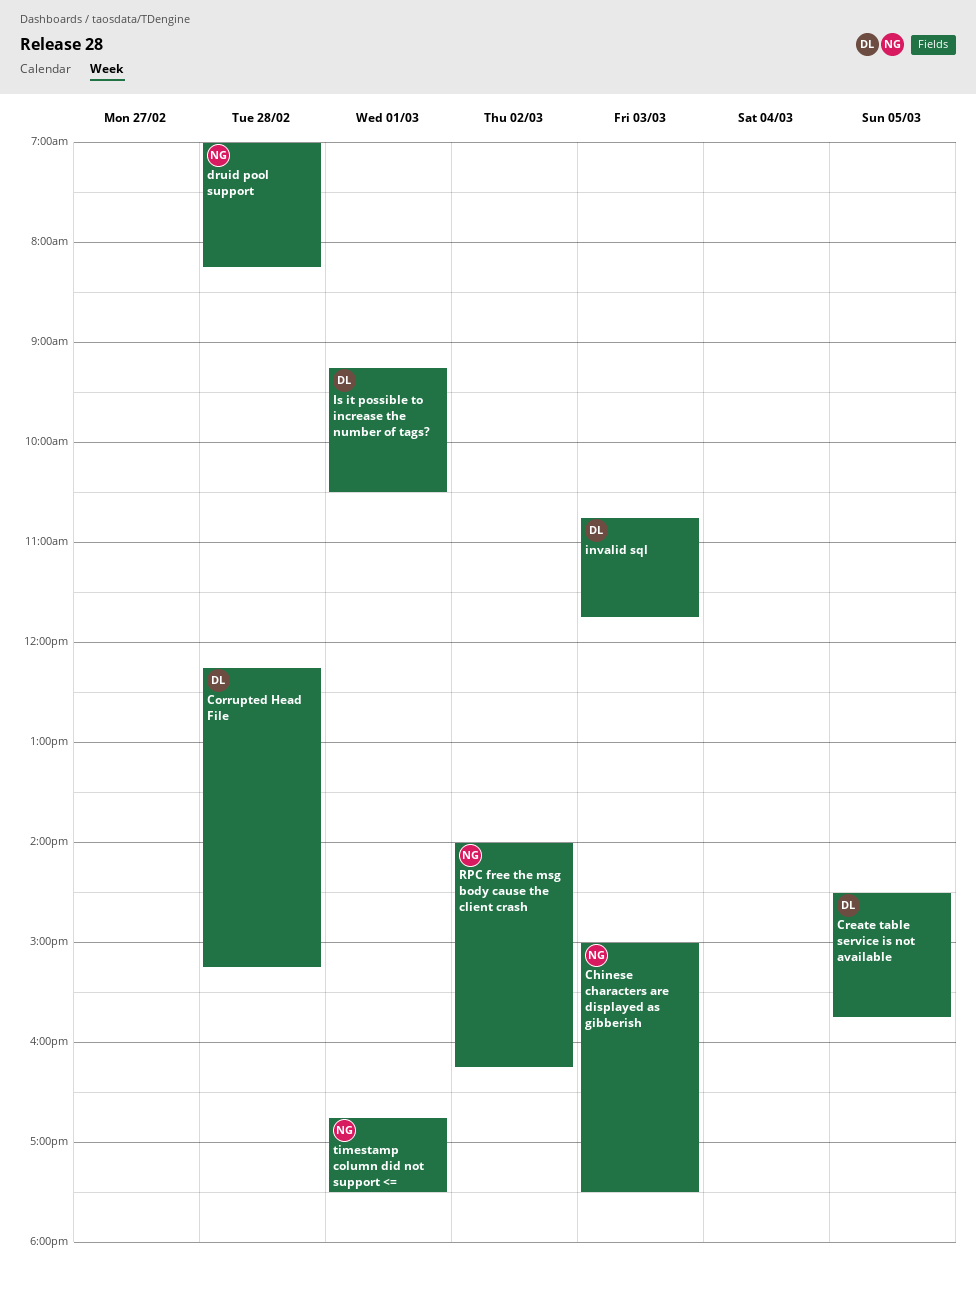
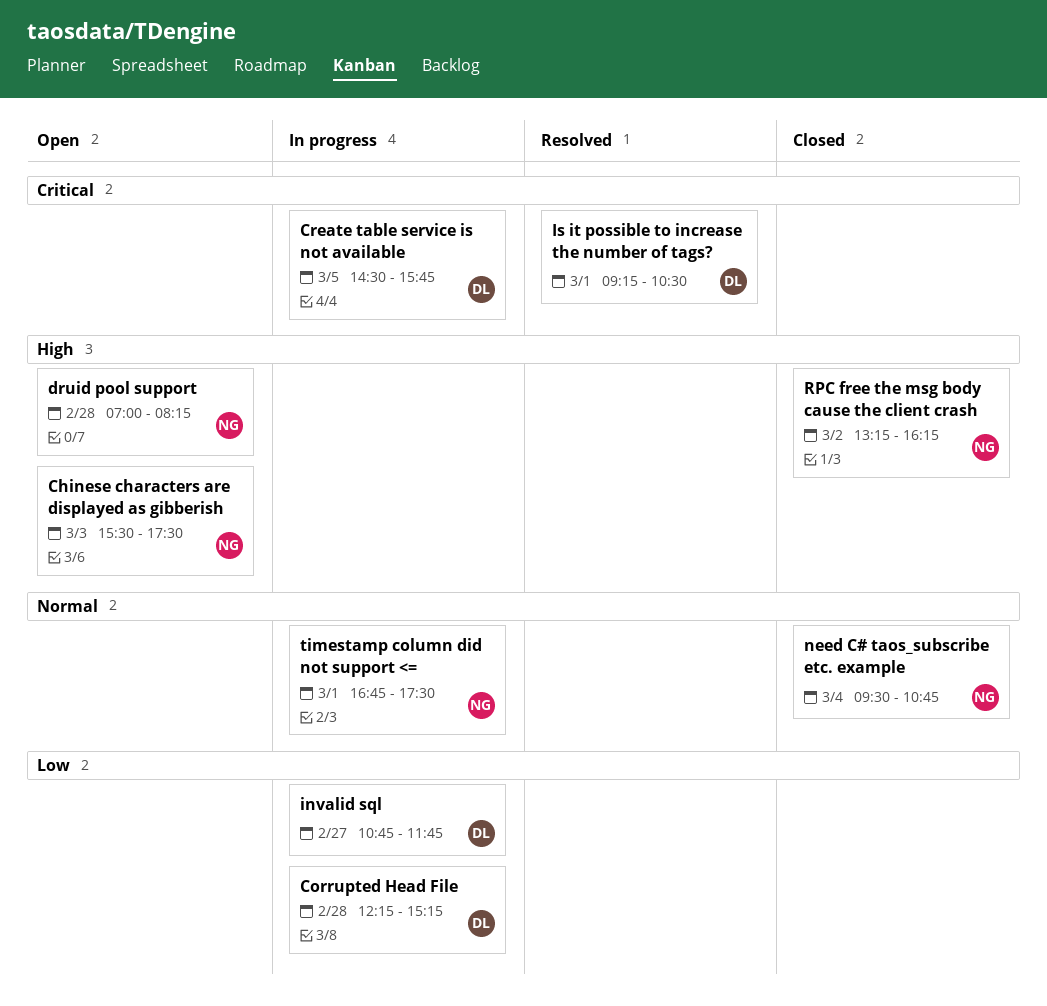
Chinese characters are displayed as gibberish, begins: 15:00 -> 15:30
invalid sql, day: Mar 3 -> Feb 27
need C# taos_subscribe etc. example: none -> present
RPC free the msg body cause the client crash, begins: 14:00 -> 13:15

